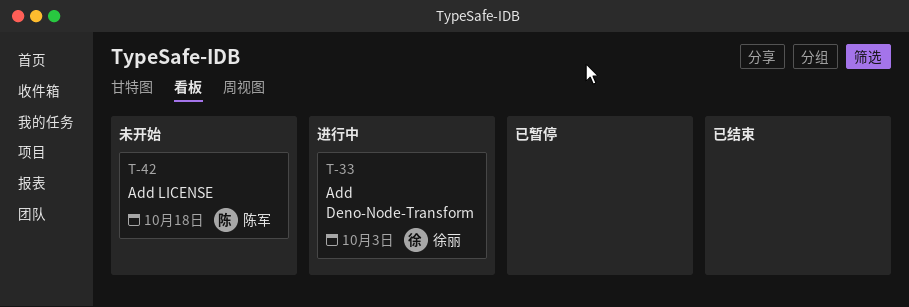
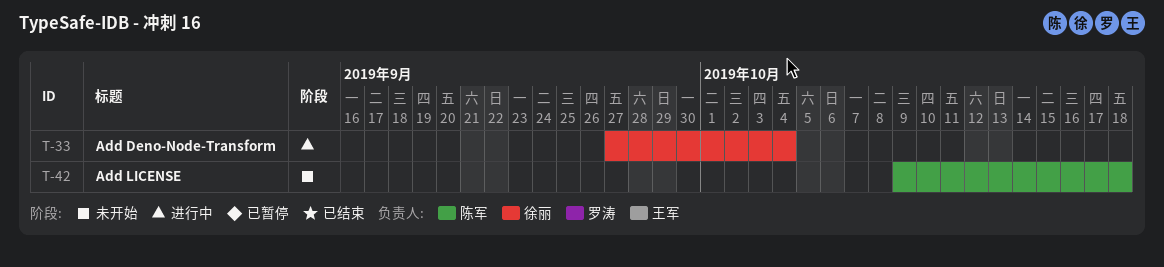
T-33, due: Oct 3 -> Oct 4

